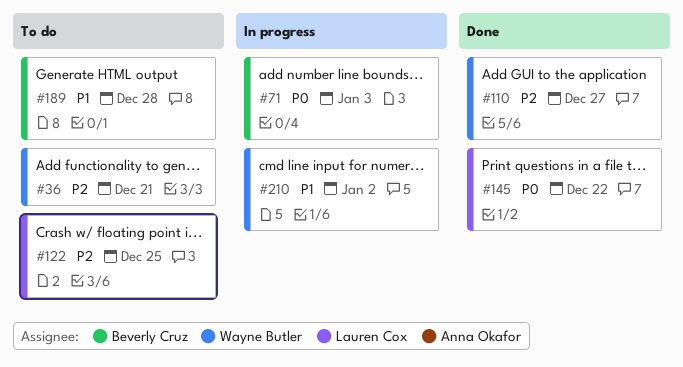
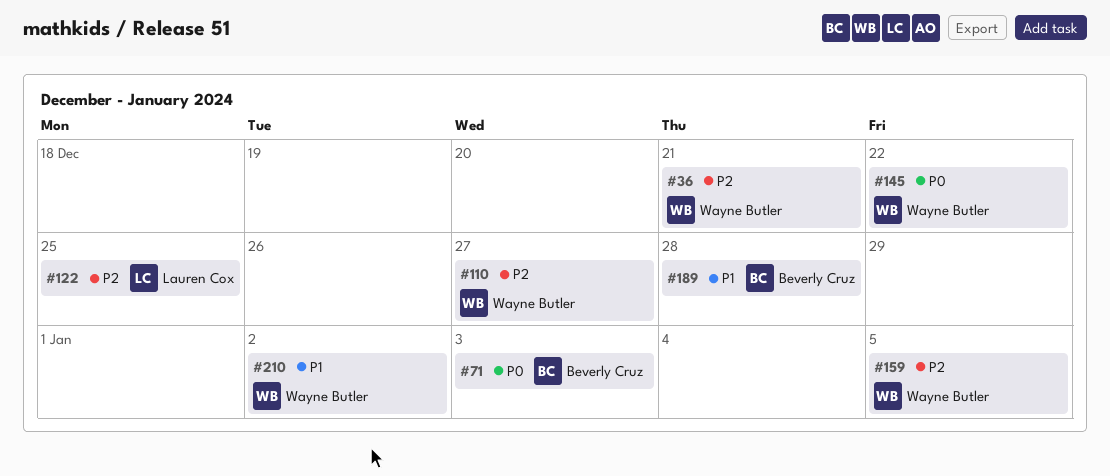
#145, owner: Lauren Cox -> Wayne Butler
#159: none -> present

